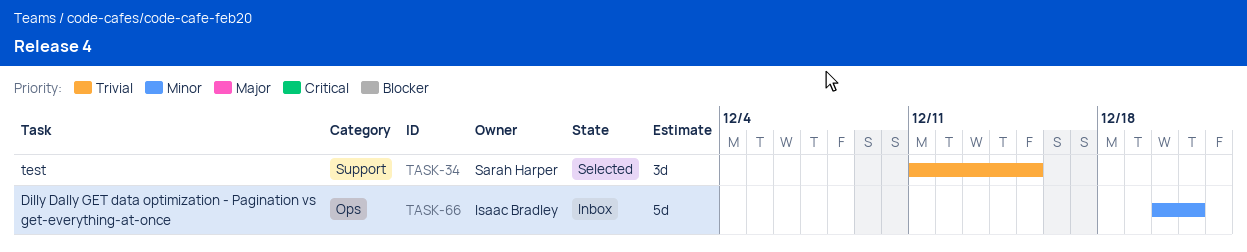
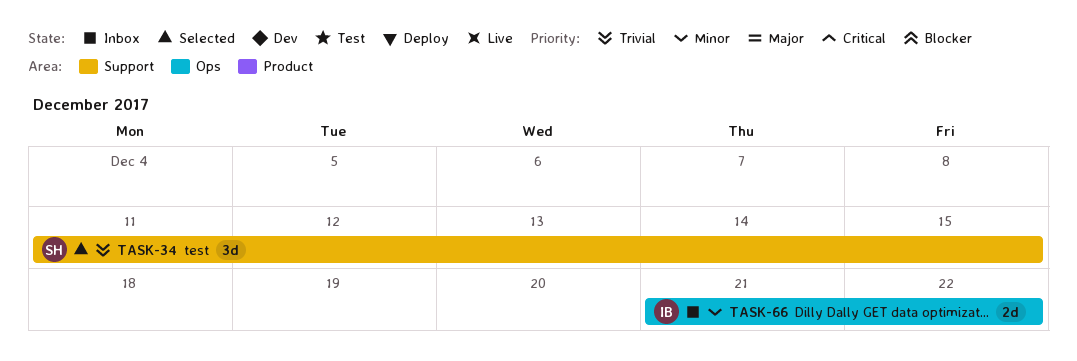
TASK-66, estimate: 5d -> 2d
TASK-66, start: Dec 20 -> Dec 21
TASK-66, due: Dec 21 -> Dec 22

